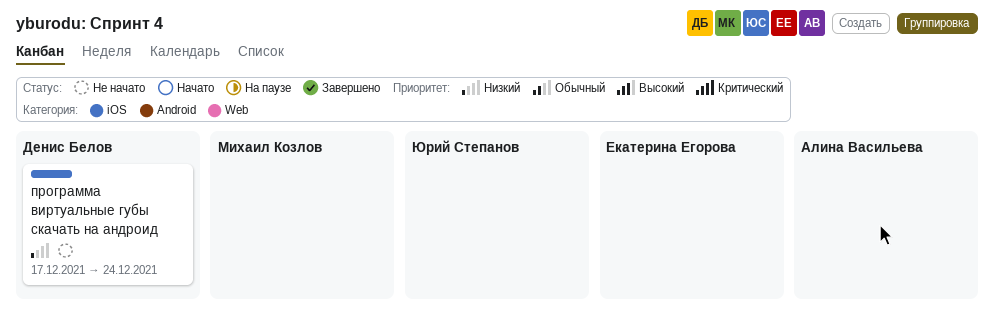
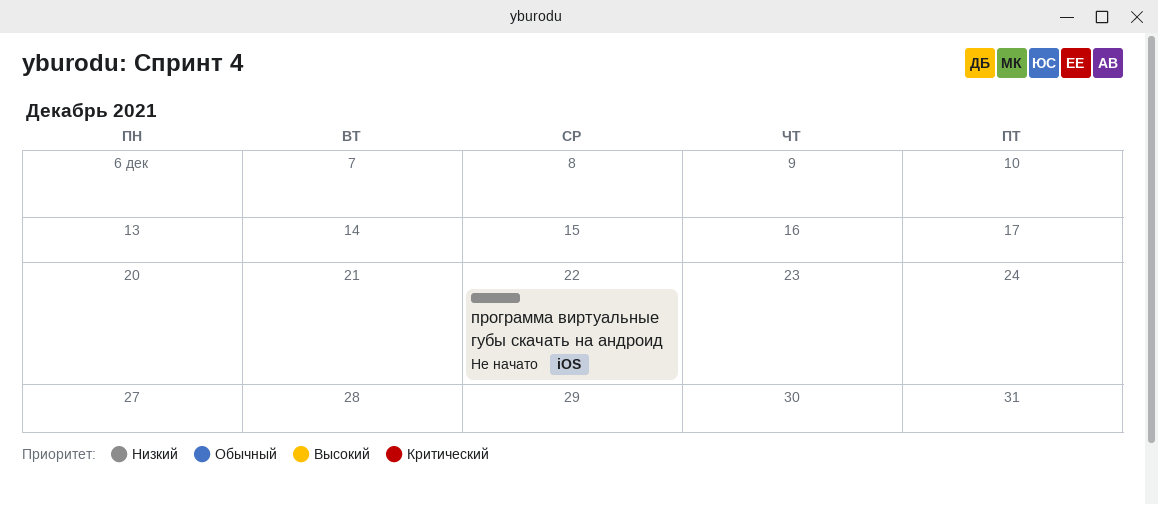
программа виртуальные губы скачать на андроид, due: Dec 24 -> Dec 22

